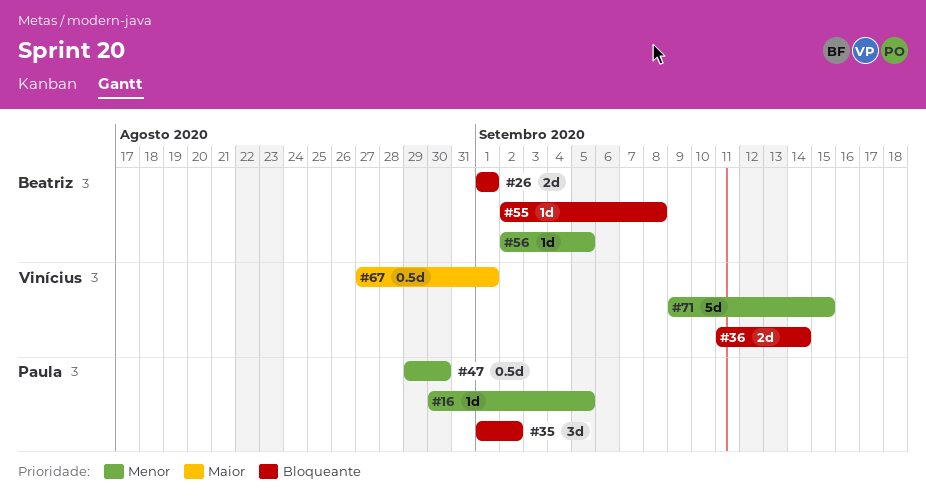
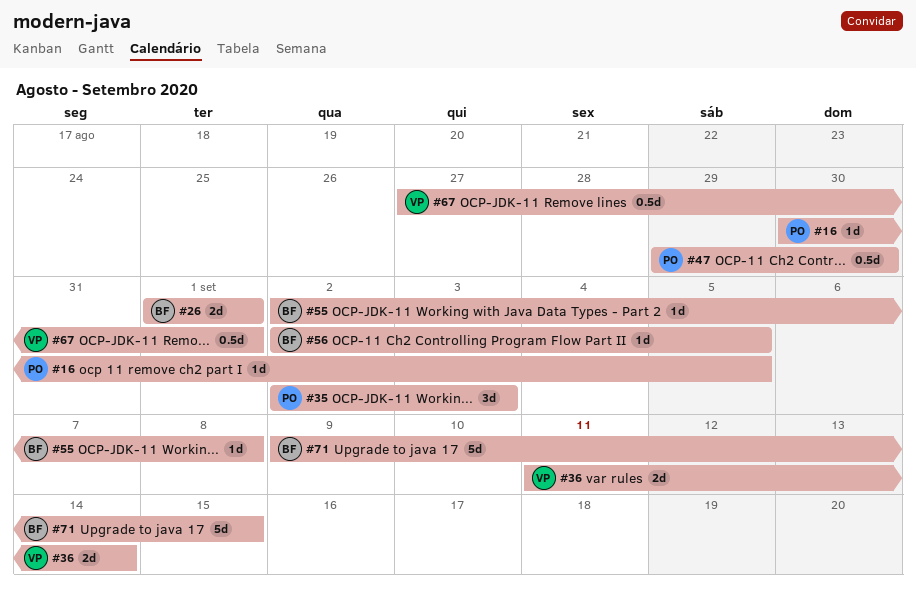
#35, start: Sep 1 -> Sep 2
#35, due: Sep 2 -> Sep 3
#71, owner: Vinícius -> Beatriz

